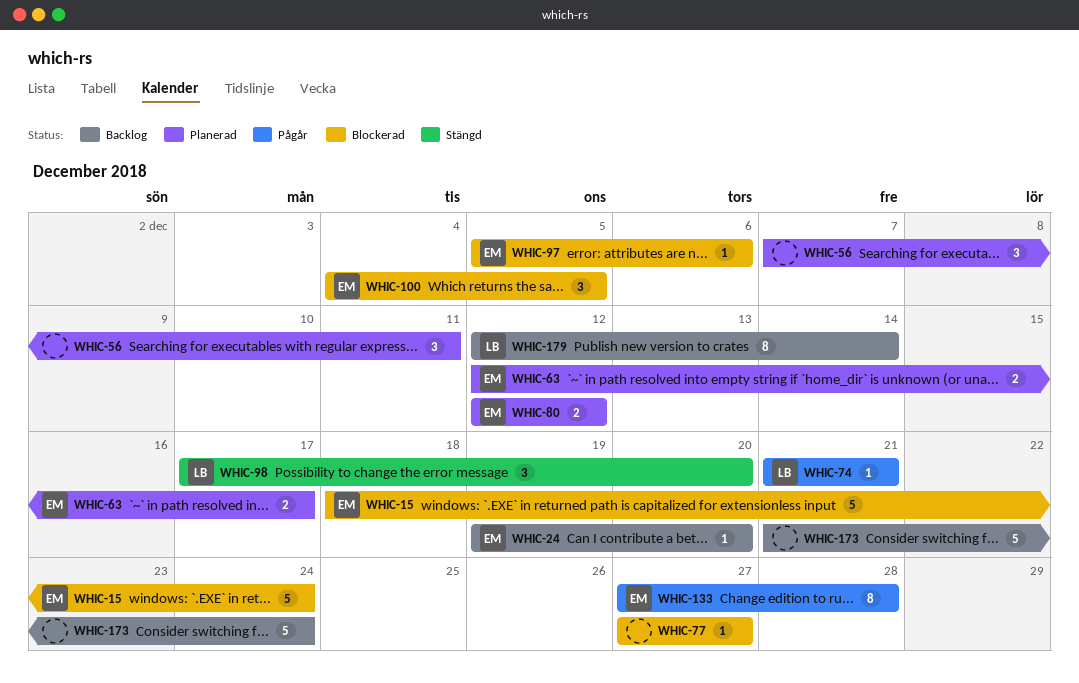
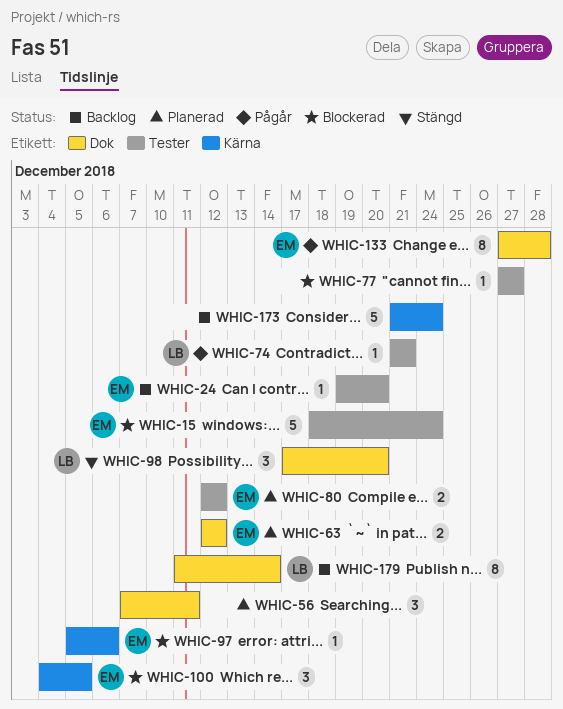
WHIC-63, due: Dec 17 -> Dec 12
WHIC-179, start: Dec 12 -> Dec 11

